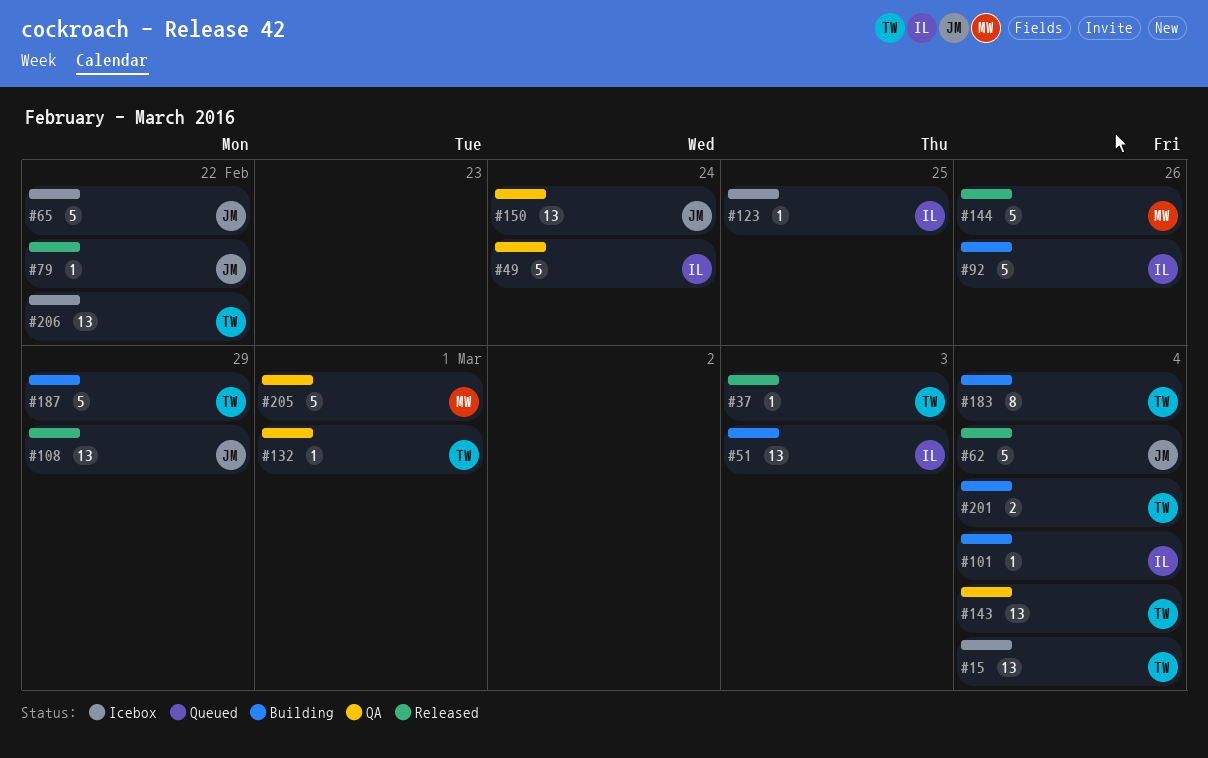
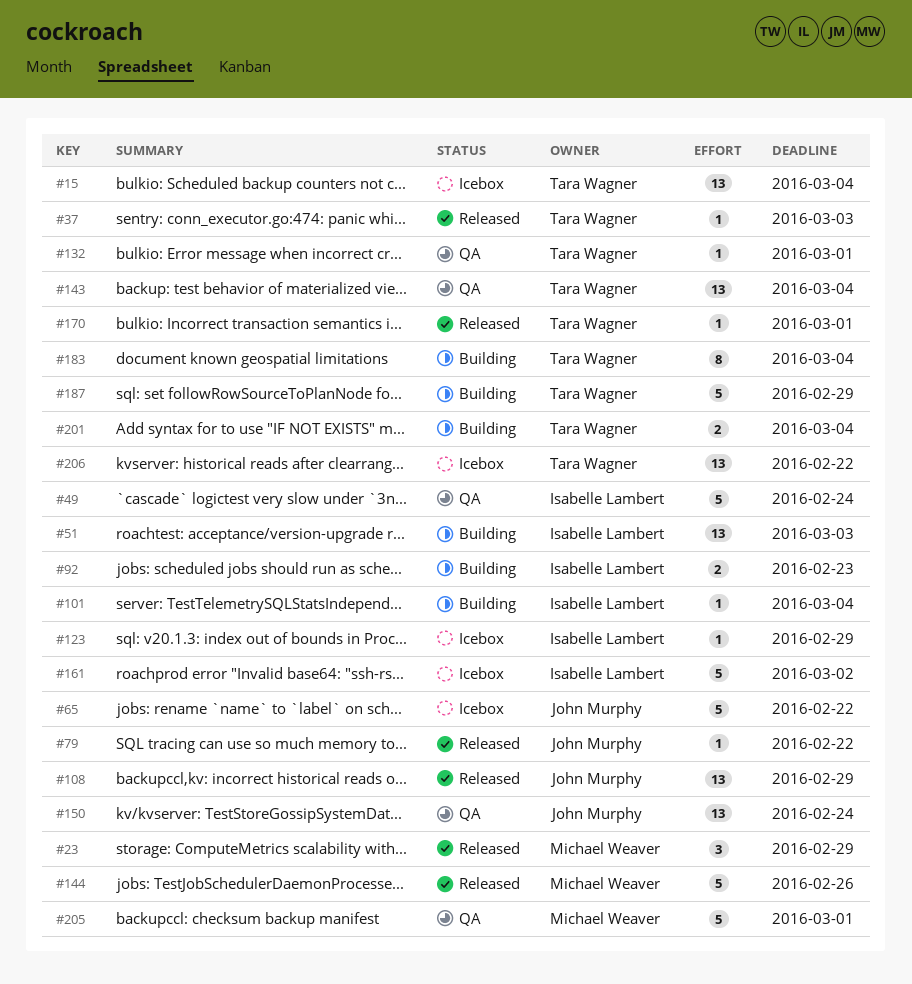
#23: none -> present
#62: present -> none
#92, estimate: 5 -> 2
#92, due: Feb 26 -> Feb 23
#123, due: Feb 25 -> Feb 29
#161: none -> present
#170: none -> present

